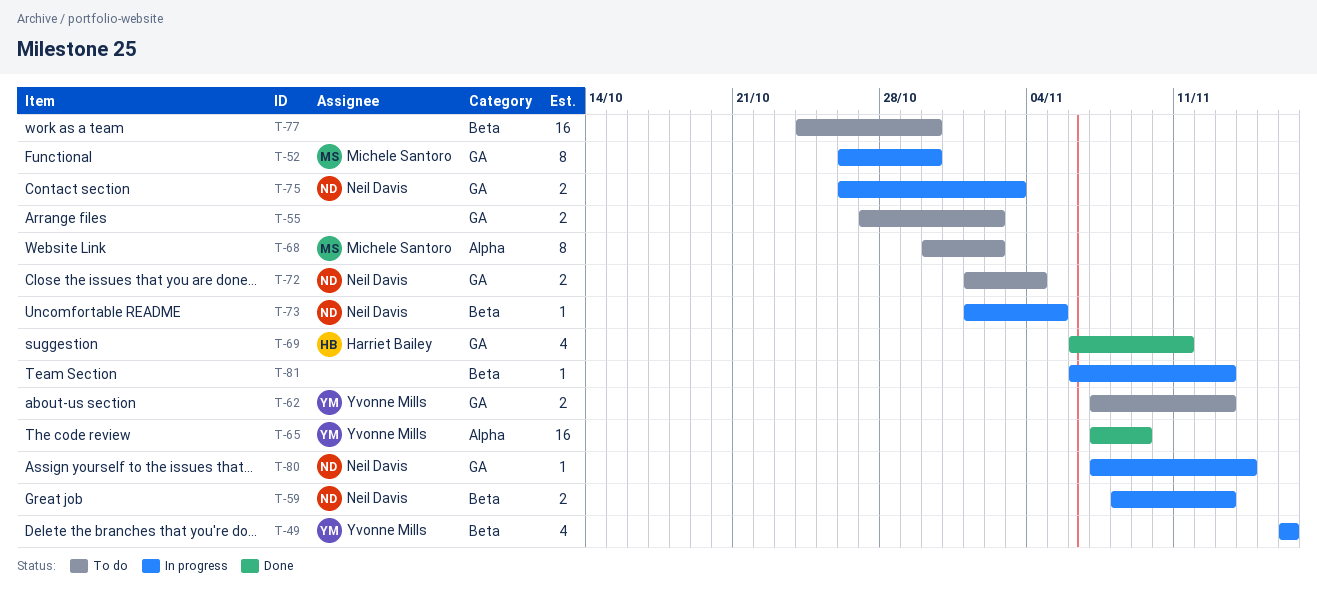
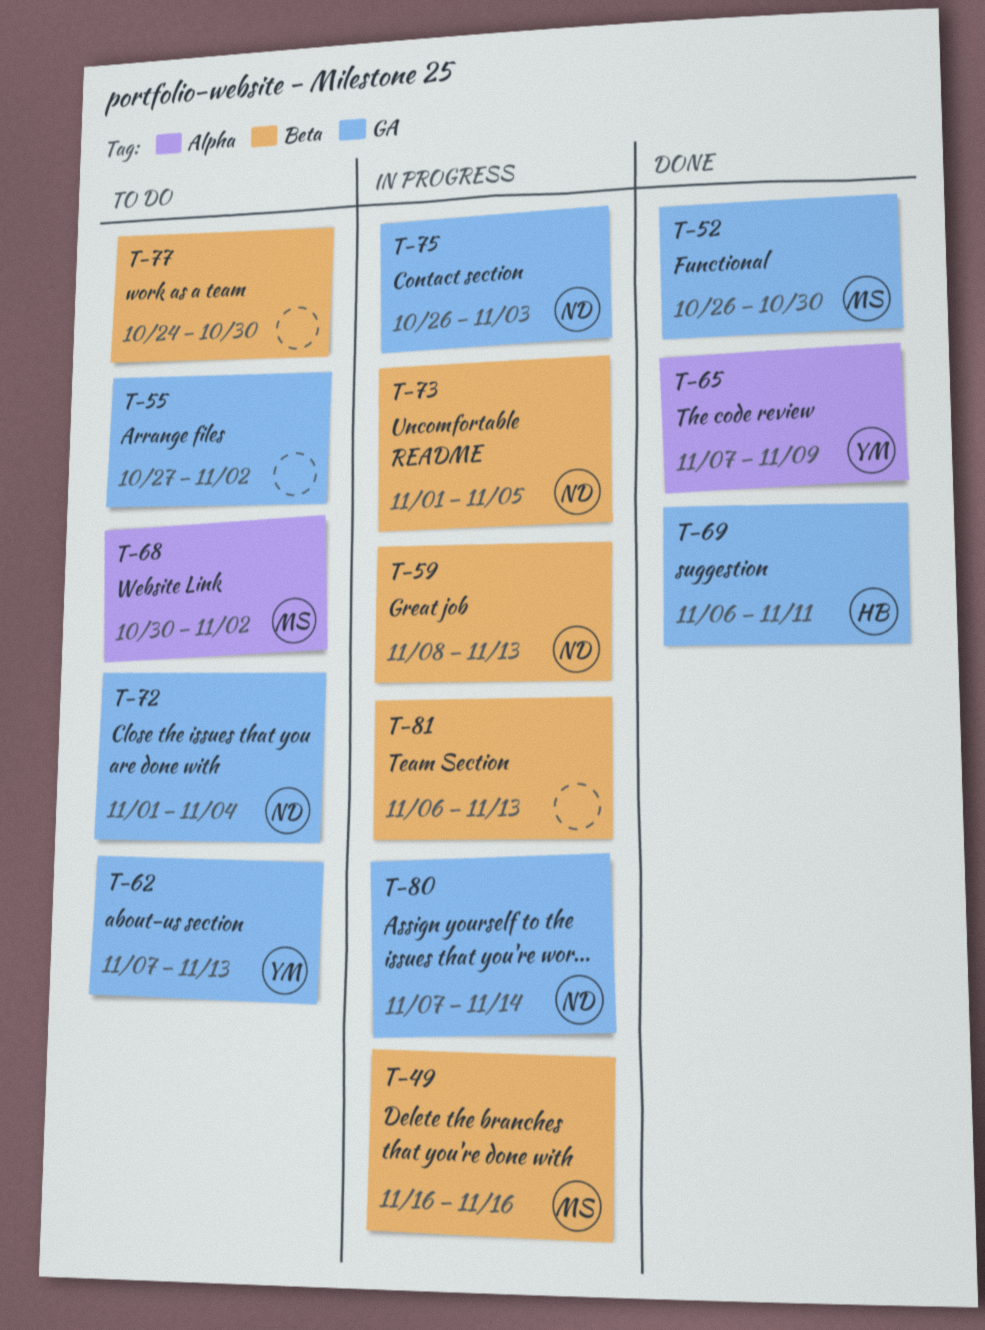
T-49, owner: Yvonne Mills -> Michele Santoro
T-52, status: In progress -> Done

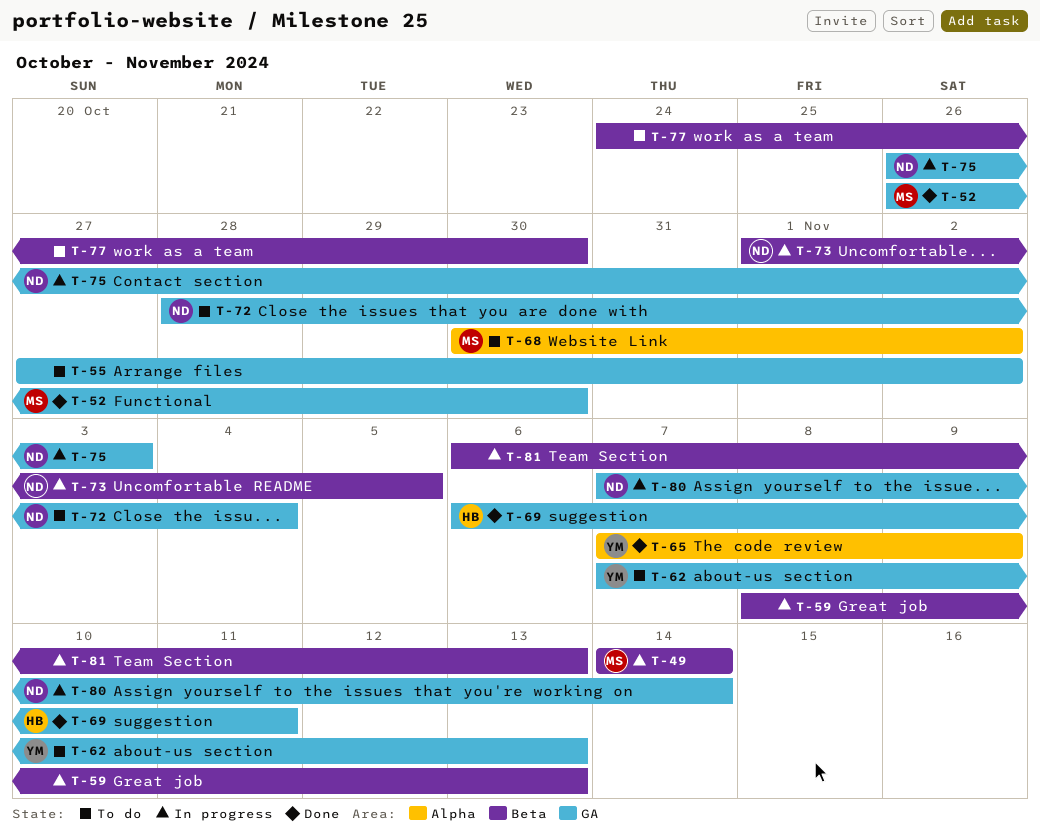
T-49, start: Nov 16 -> Nov 14
T-49, due: Nov 16 -> Nov 14
T-59, owner: ND -> none
T-72, start: Nov 1 -> Oct 28

